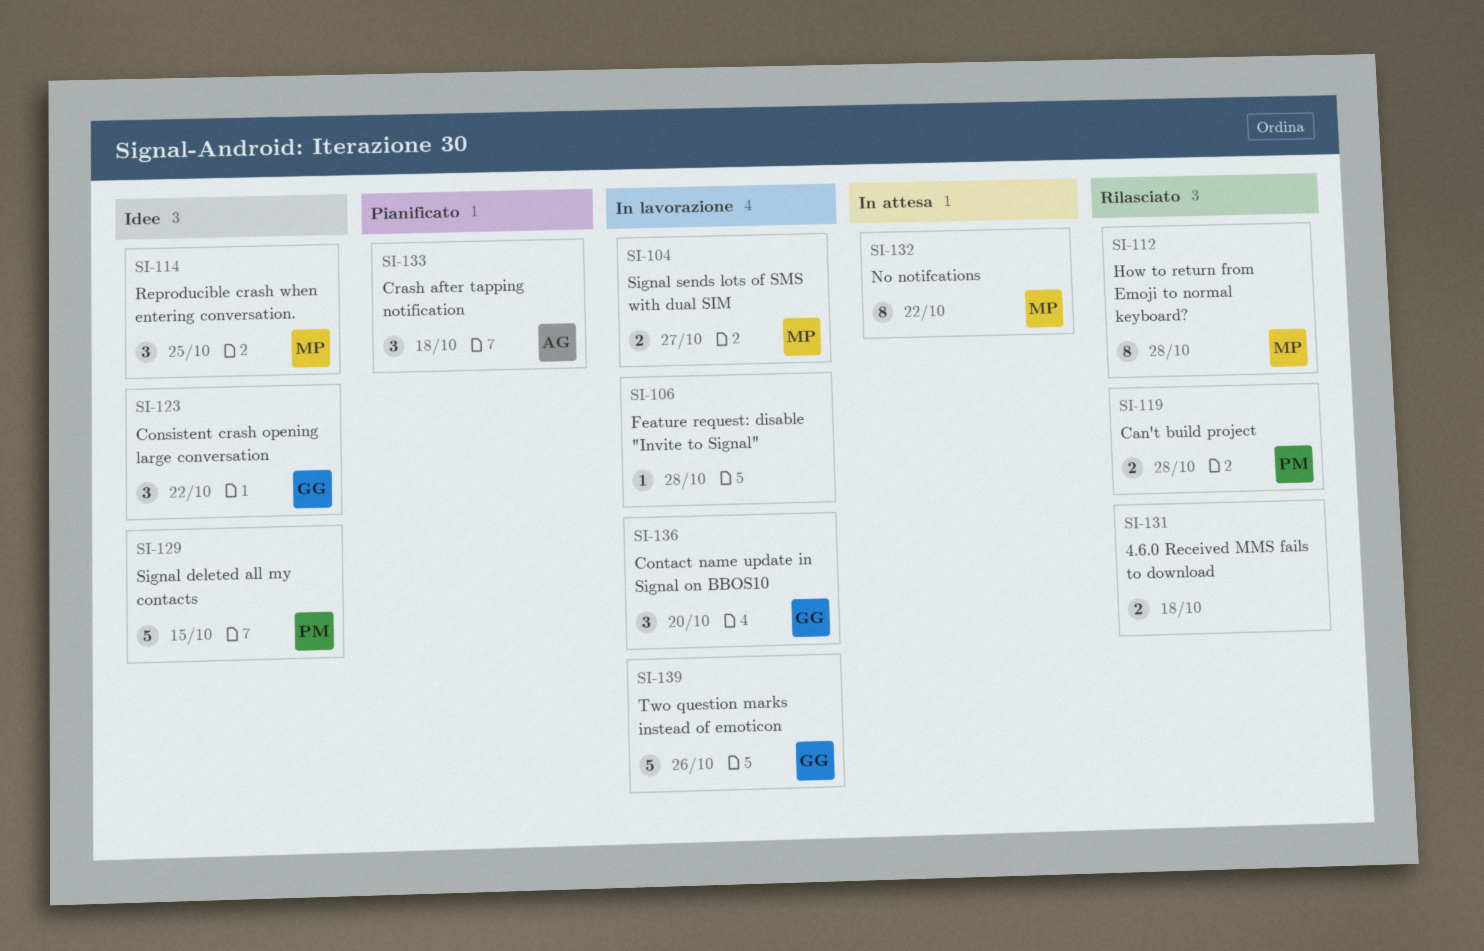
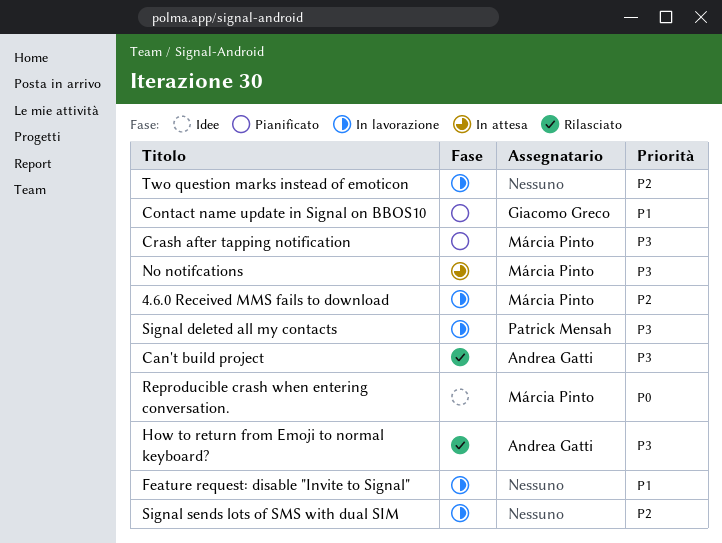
4.6.0 Received MMS fails to download, status: Rilasciato -> In lavorazione
4.6.0 Received MMS fails to download, owner: none -> Márcia Pinto
Can't build project, owner: Patrick Mensah -> Andrea Gatti
Consistent crash opening large conversation: present -> none
Contact name update in Signal on BBOS10, status: In lavorazione -> Pianificato
Crash after tapping notification, owner: Andrea Gatti -> Márcia Pinto
How to return from Emoji to normal keyboard?, owner: Márcia Pinto -> Andrea Gatti
Signal deleted all my contacts, status: Idee -> In lavorazione
Signal sends lots of SMS with dual SIM, owner: Márcia Pinto -> none
Two question marks instead of emoticon, owner: Giacomo Greco -> none

